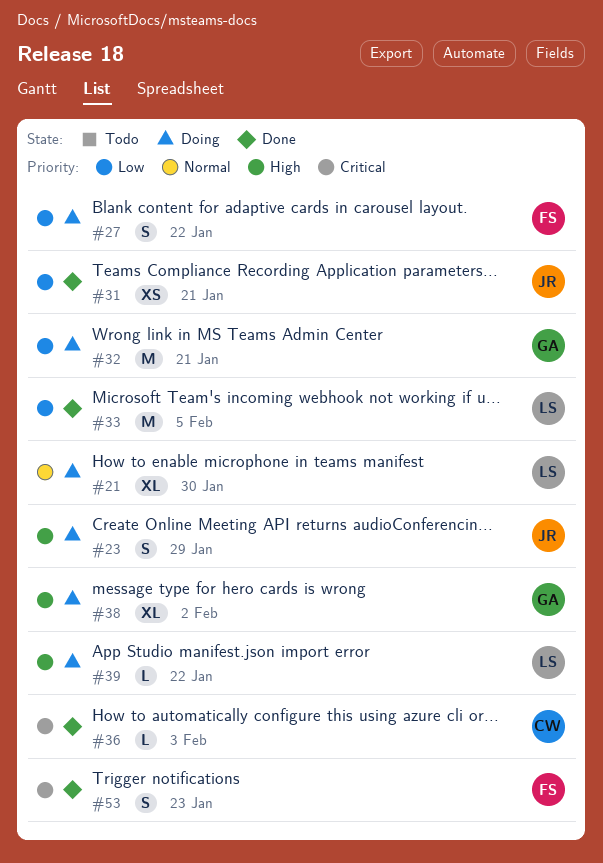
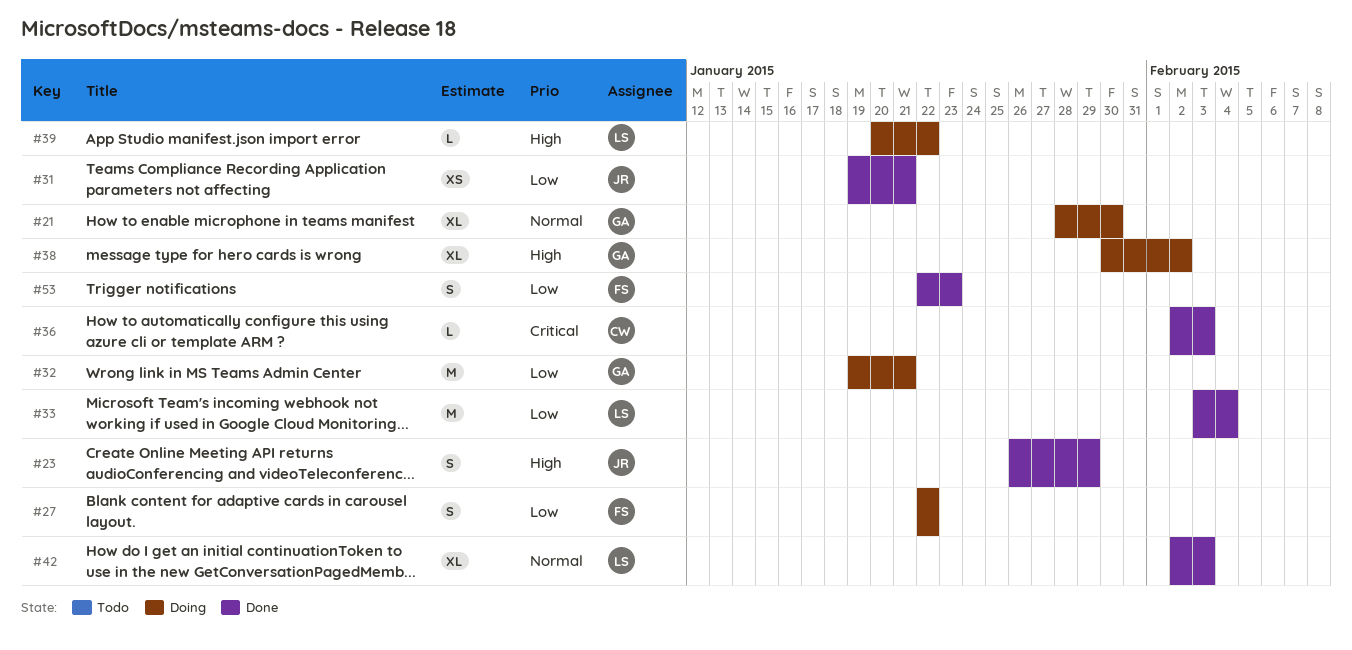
#21, owner: LS -> GA
#23, status: Doing -> Done
#33, due: Feb 5 -> Feb 4
#42: none -> present
#53, priority: Critical -> Low

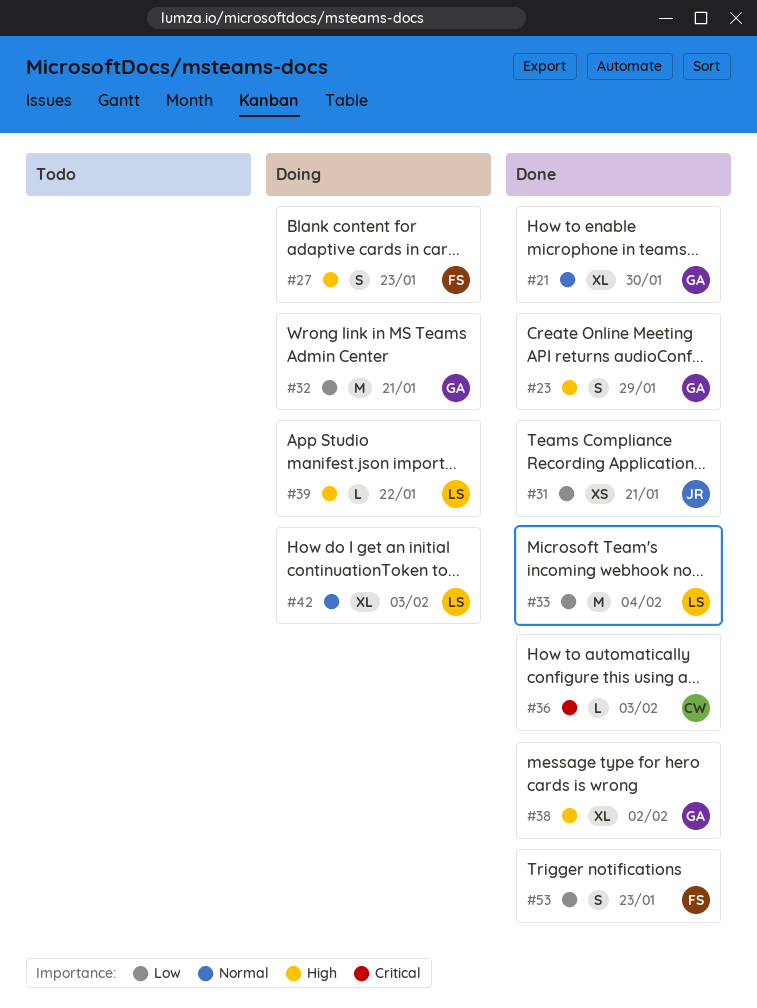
#21, status: Doing -> Done
#23, owner: JR -> GA
#27, priority: Low -> High
#27, due: Jan 22 -> Jan 23
#38, status: Doing -> Done
#42, status: Done -> Doing

